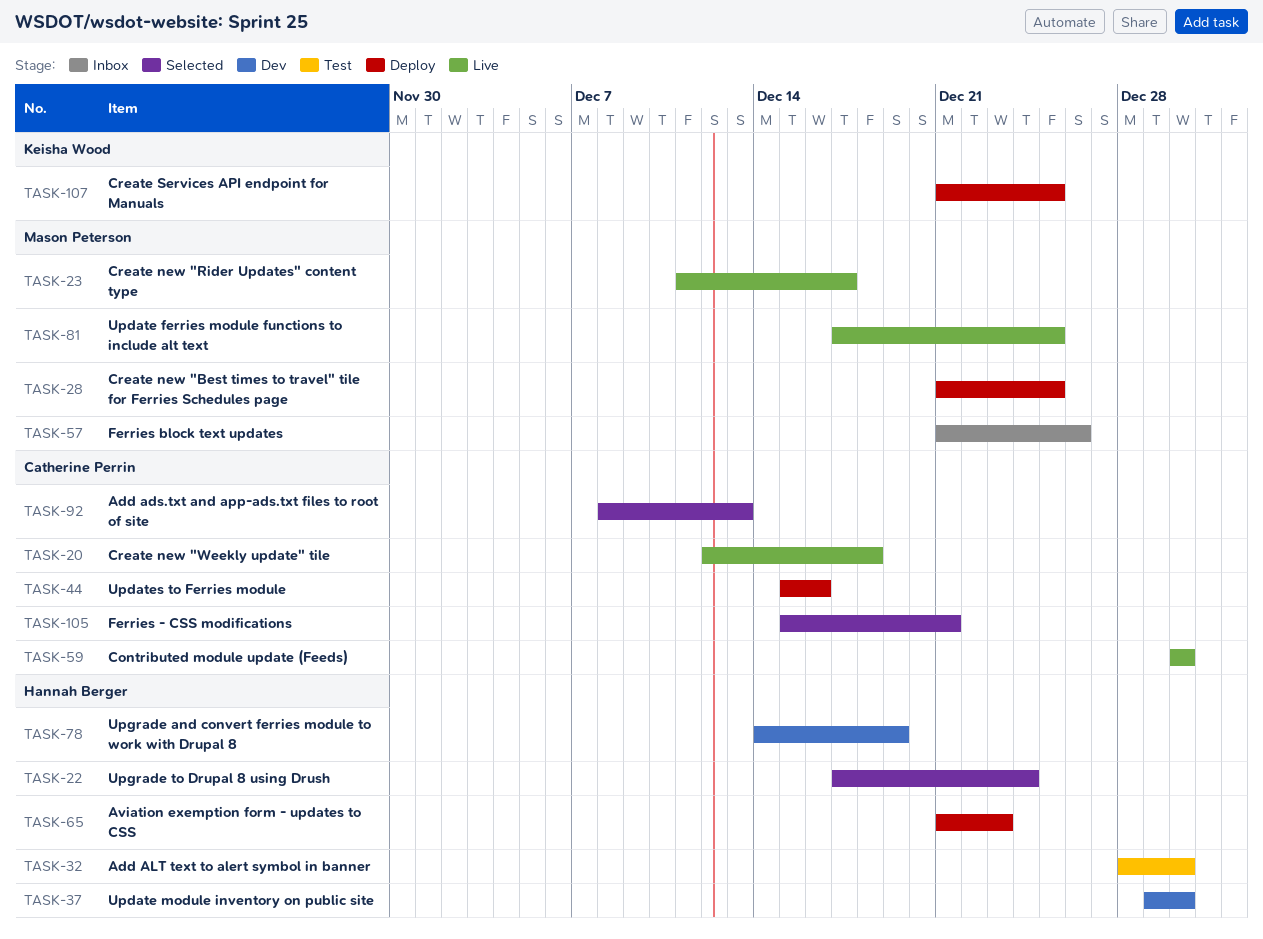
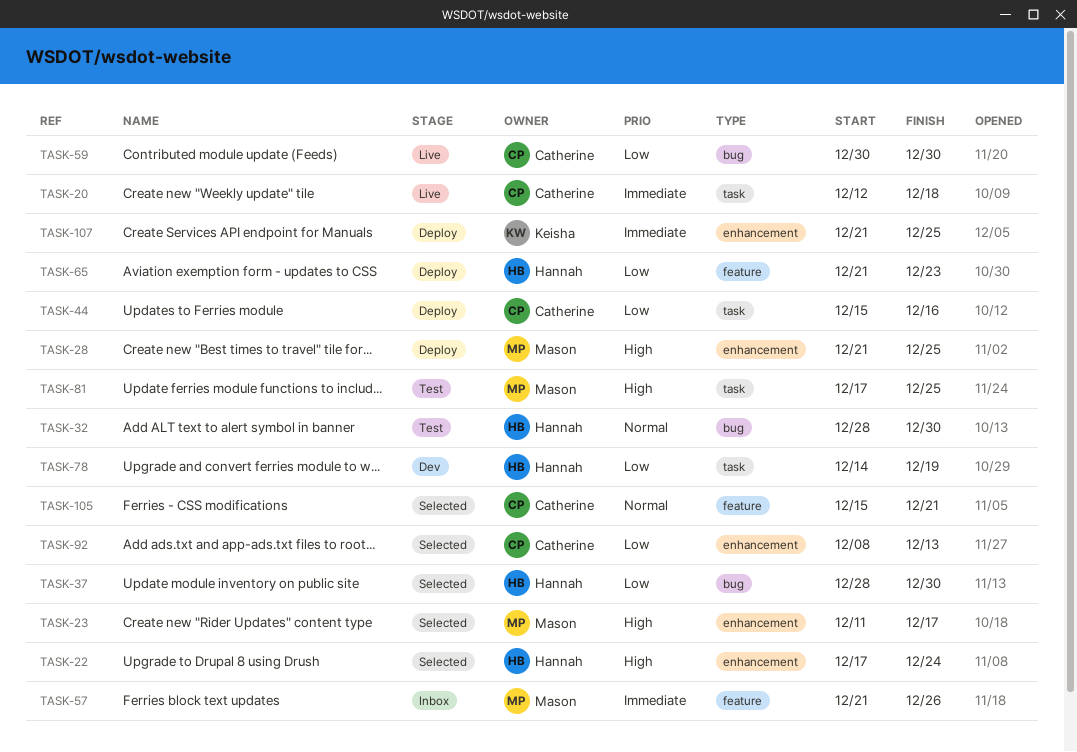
TASK-23, status: Live -> Selected
TASK-37, status: Dev -> Selected
TASK-37, start: Dec 29 -> Dec 28
TASK-81, status: Live -> Test

